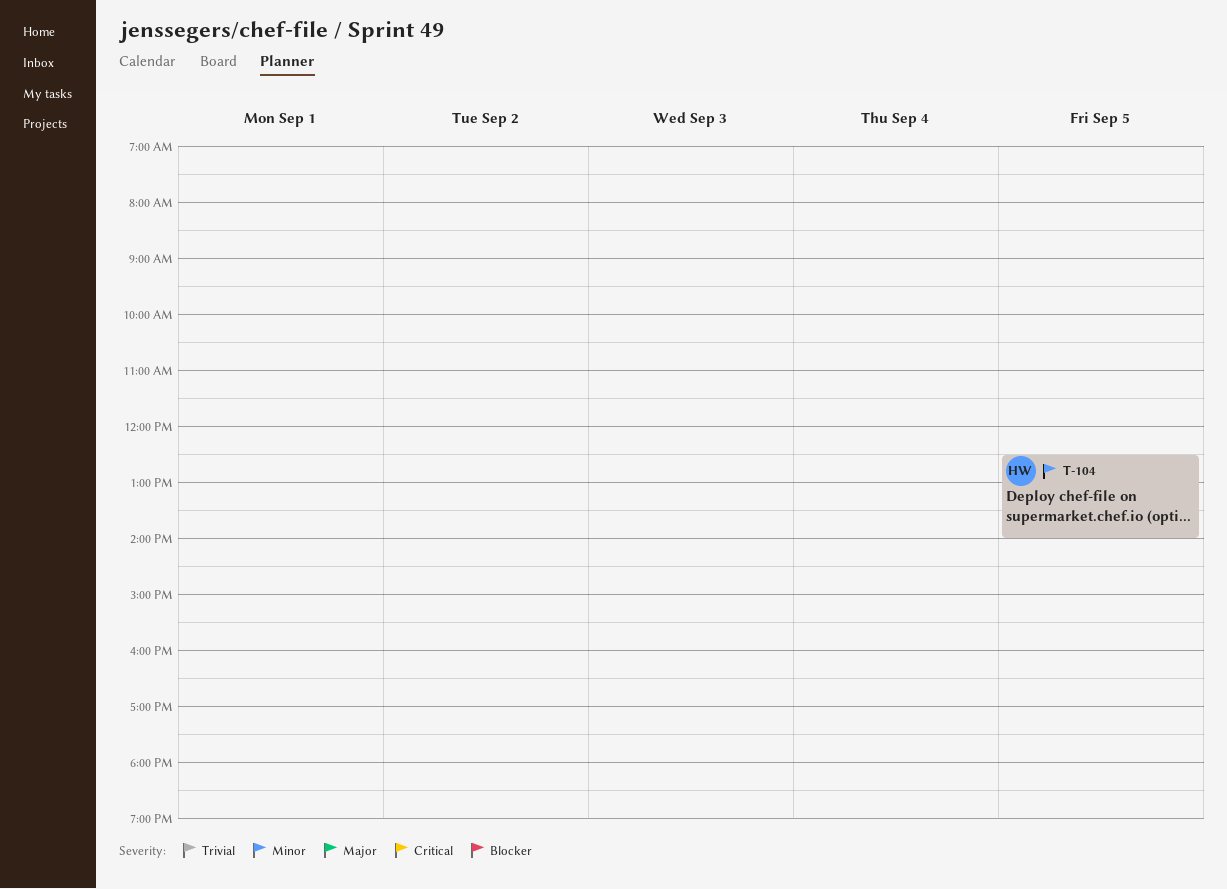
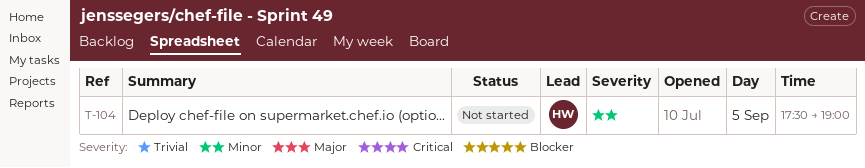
T-104, begins: 12:30 -> 17:30
T-104, ends: 14:00 -> 19:00

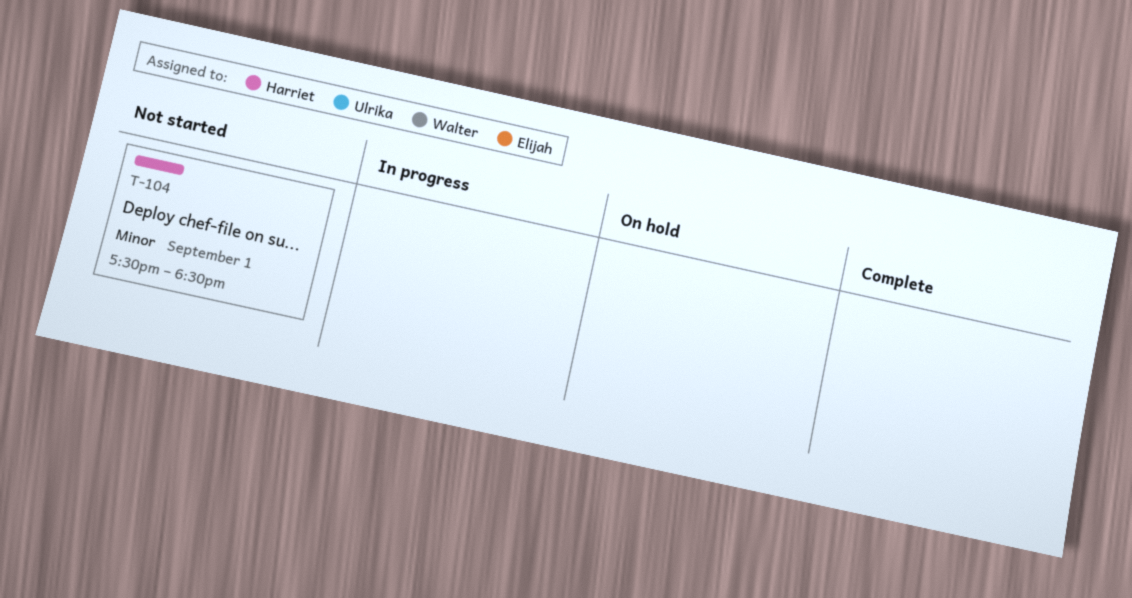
T-104, day: Sep 5 -> Sep 1
T-104, ends: 19:00 -> 18:30

